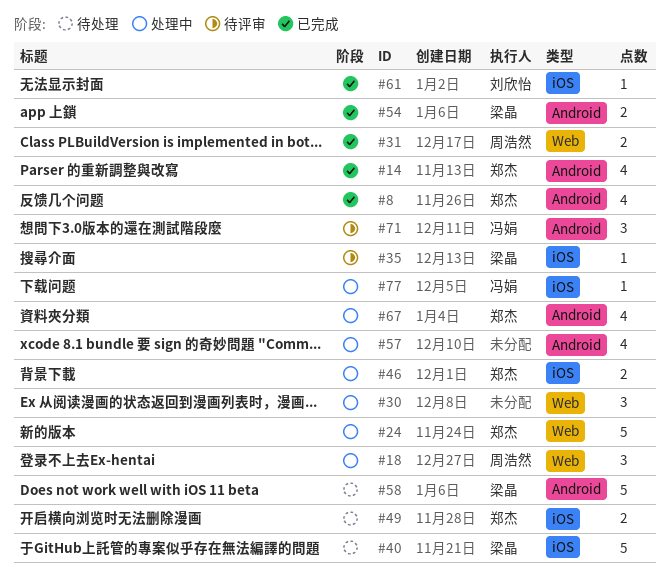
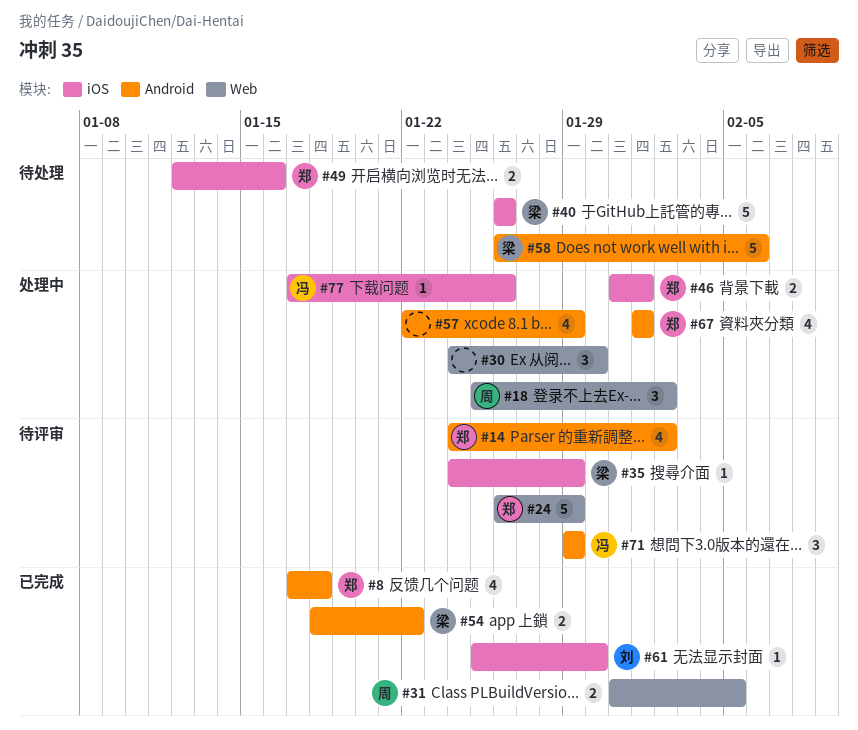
#14, status: 已完成 -> 待评审
#24, status: 处理中 -> 待评审

